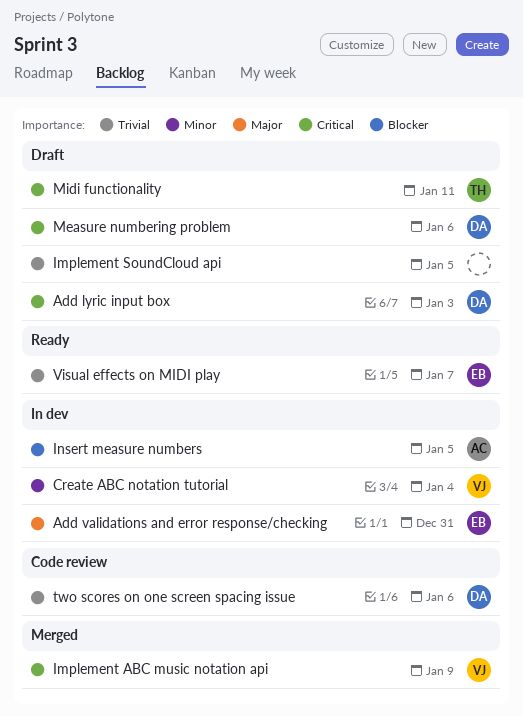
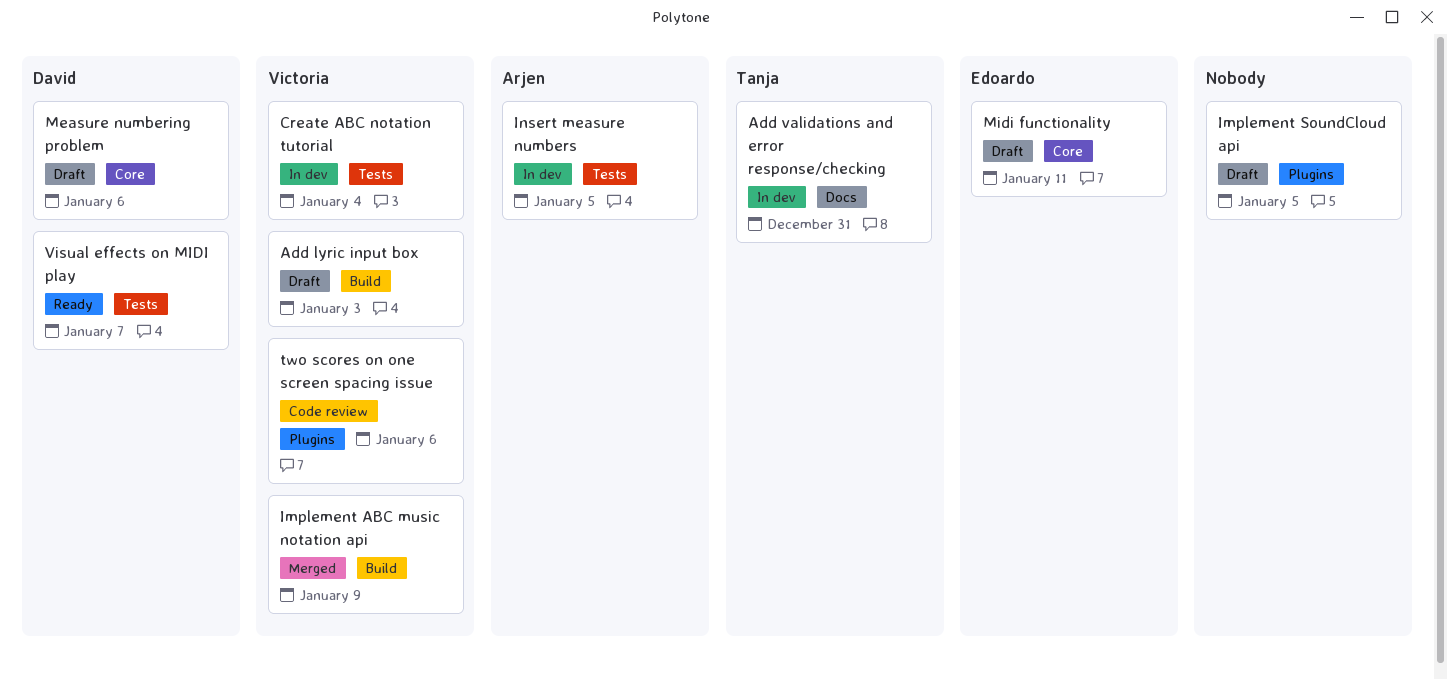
Add lyric input box, owner: David -> Victoria
Add validations and error response/checking, owner: Edoardo -> Tanja
Midi functionality, owner: Tanja -> Edoardo
two scores on one screen spacing issue, owner: David -> Victoria
Visual effects on MIDI play, owner: Edoardo -> David

